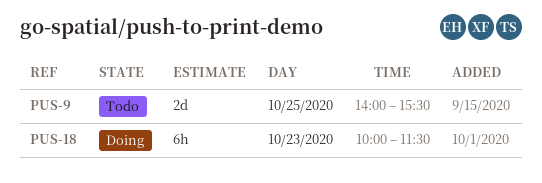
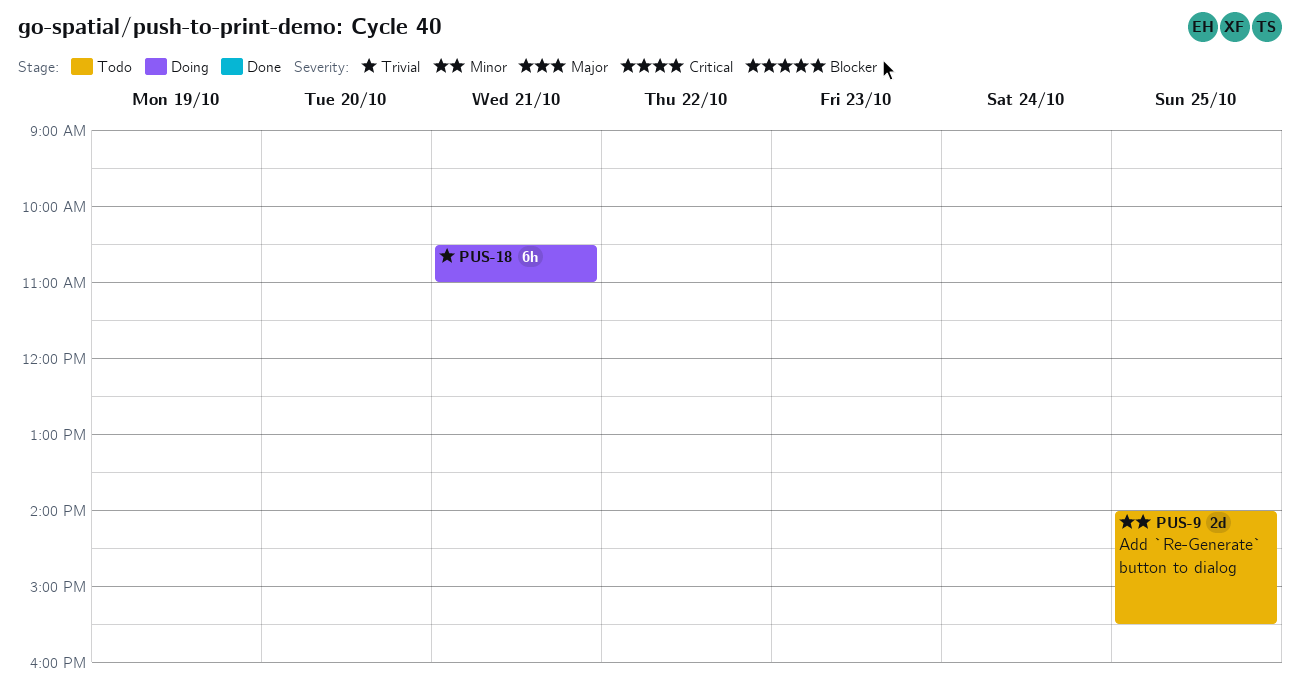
PUS-18, day: Oct 23 -> Oct 21
PUS-18, begins: 10:00 -> 10:30
PUS-18, ends: 11:30 -> 11:00

